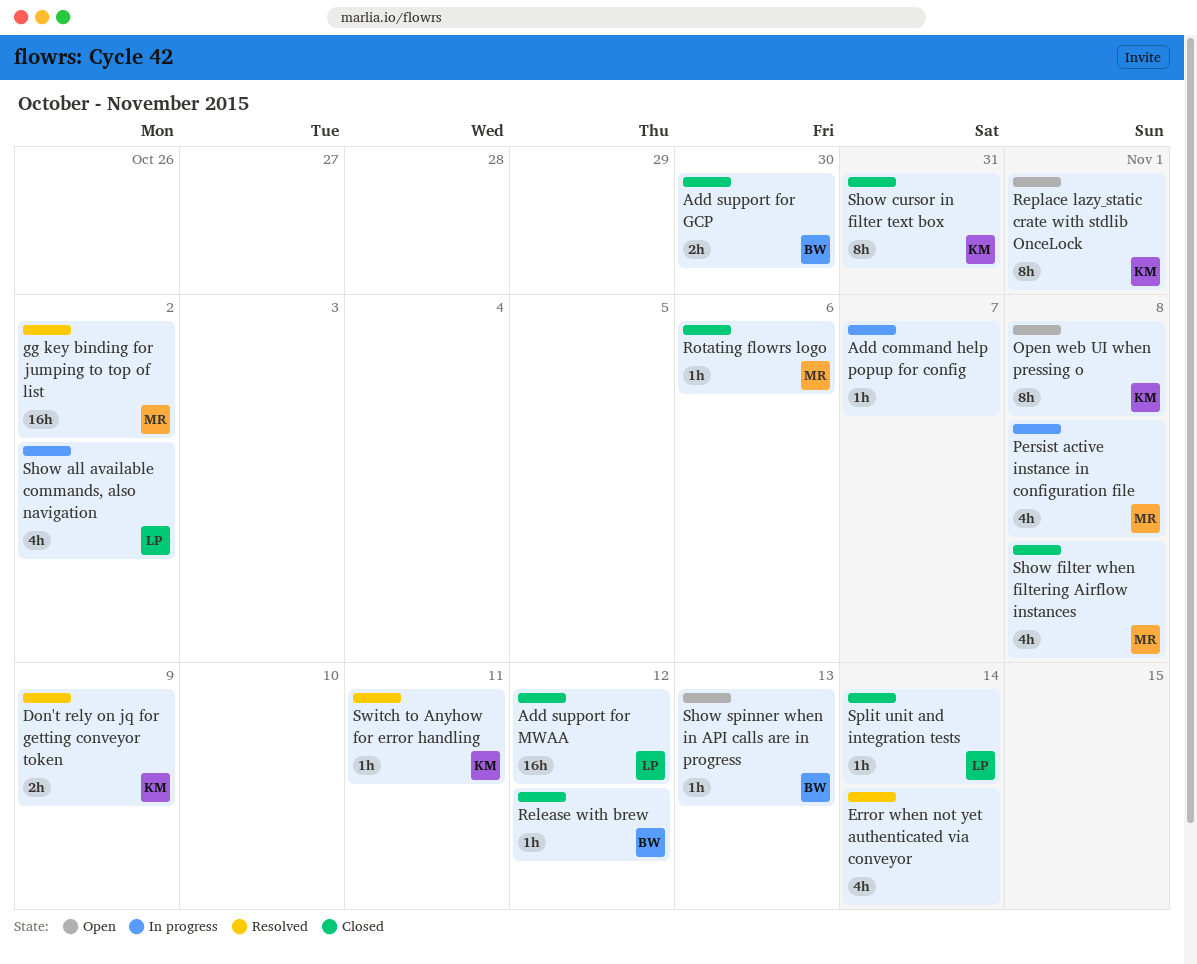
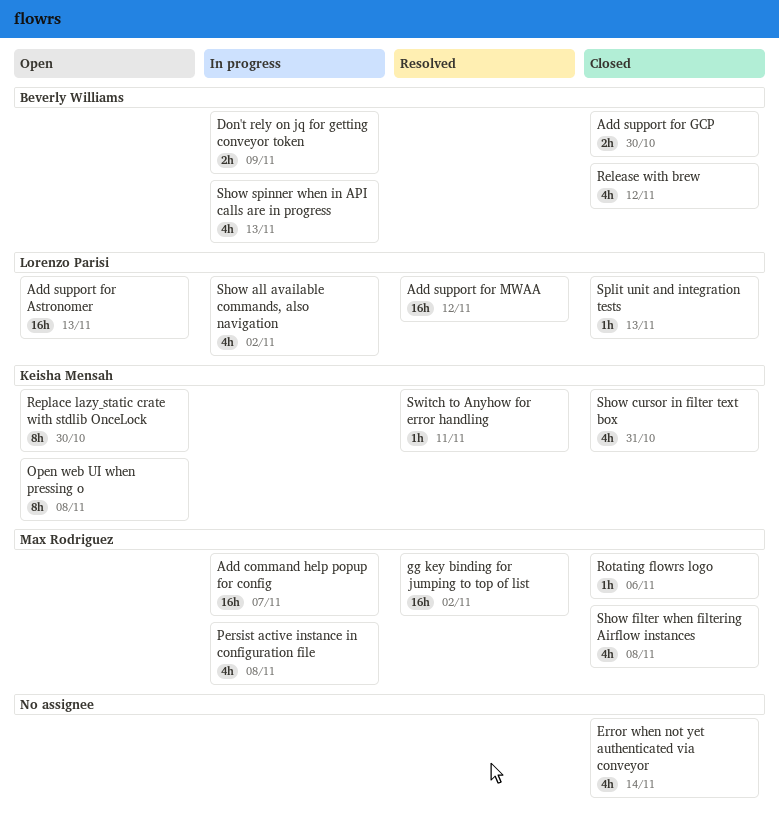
Add command help popup for config, owner: none -> Max Rodriguez
Add command help popup for config, estimate: 1h -> 16h
Add support for Astronomer: none -> present
Add support for MWAA, status: Closed -> Resolved
Don't rely on jq for getting conveyor token, status: Resolved -> In progress
Don't rely on jq for getting conveyor token, owner: Keisha Mensah -> Beverly Williams
Error when not yet authenticated via conveyor, status: Resolved -> Closed
Release with brew, estimate: 1h -> 4h
Replace lazy_static crate with stdlib OnceLock, due: Nov 1 -> Oct 30
Show cursor in filter text box, estimate: 8h -> 4h
Show spinner when in API calls are in progress, status: Open -> In progress
Show spinner when in API calls are in progress, estimate: 1h -> 4h
Split unit and integration tests, due: Nov 14 -> Nov 13

